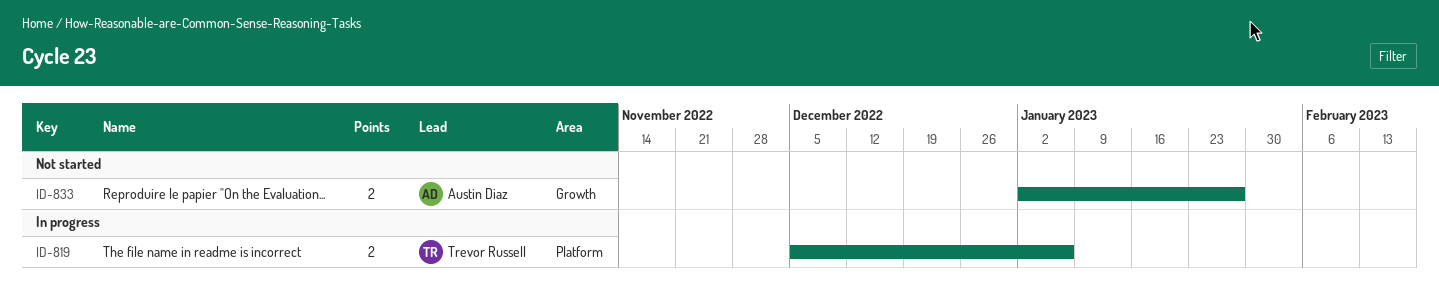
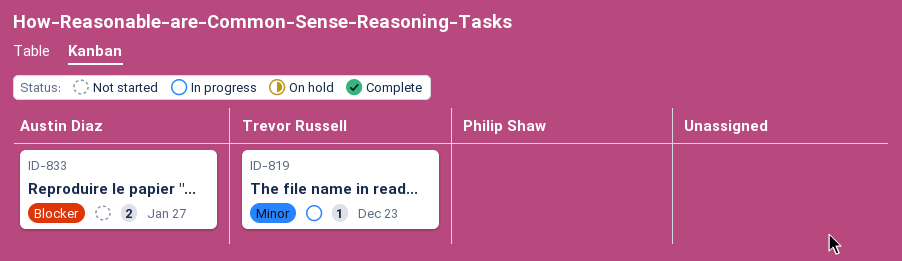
ID-819, estimate: 2 -> 1
ID-819, due: Jan 6 -> Dec 23

